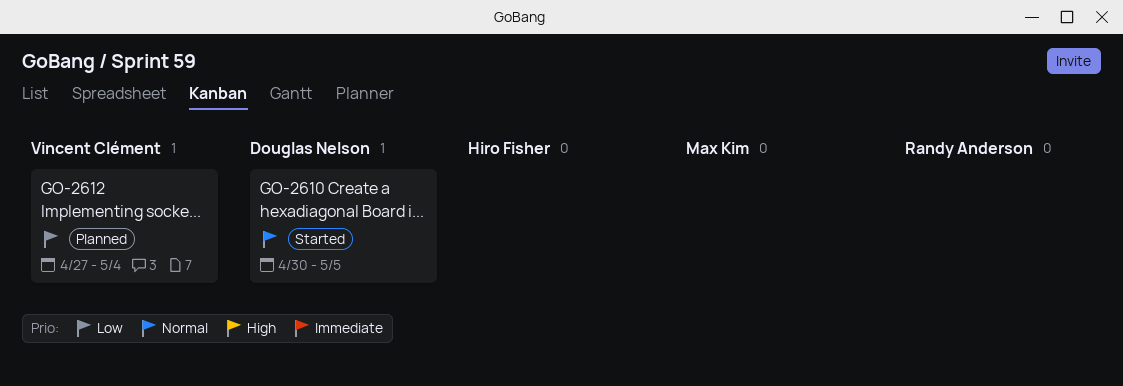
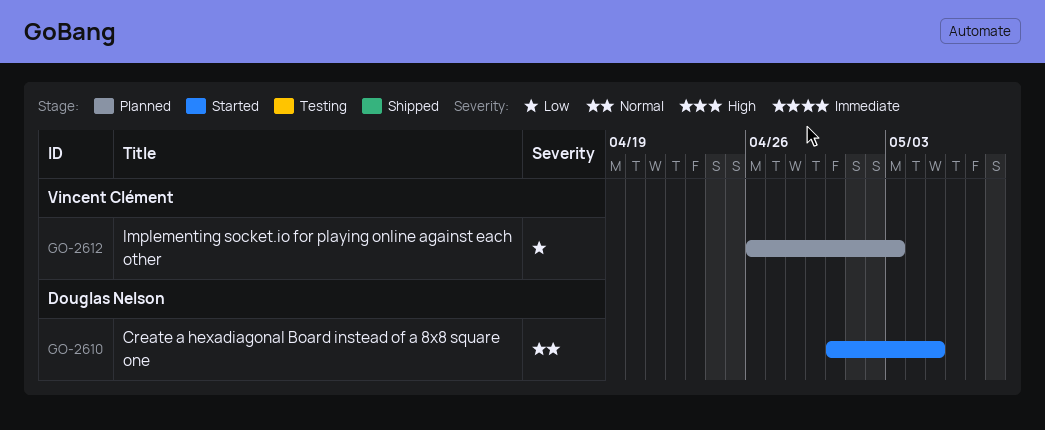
GO-2612, start: Apr 27 -> Apr 26
GO-2612, due: May 4 -> May 3

